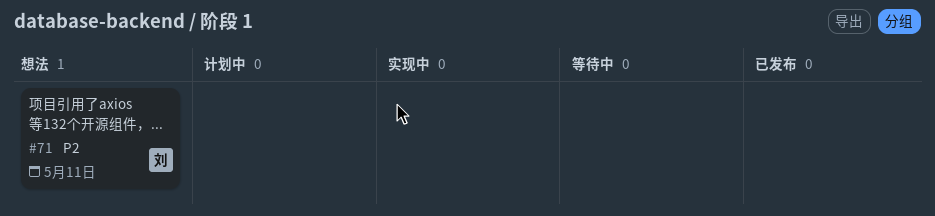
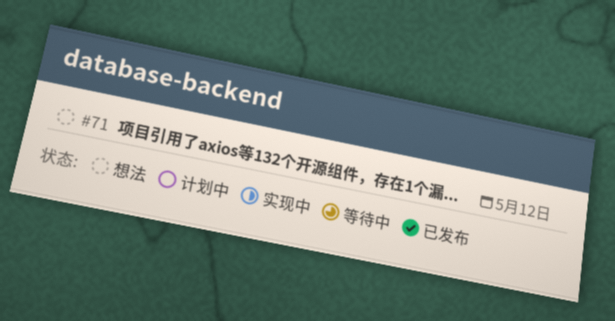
#71, due: May 11 -> May 12

